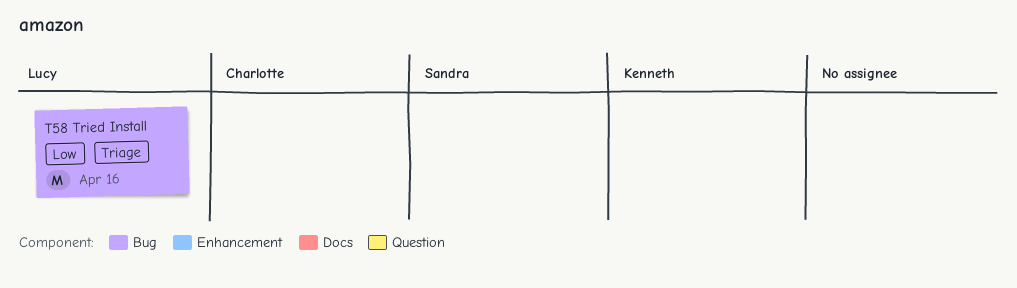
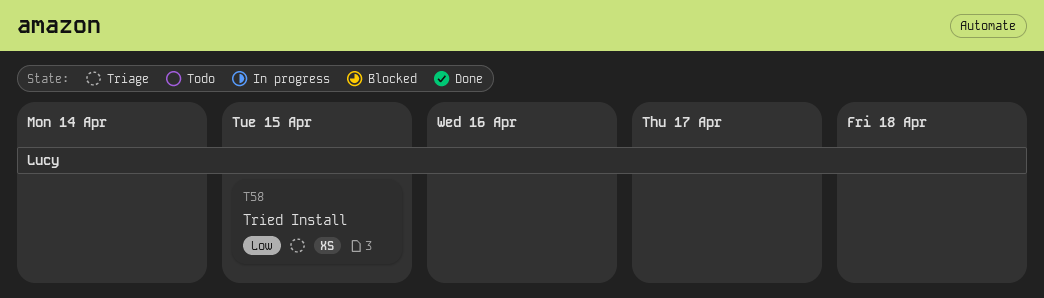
T58, estimate: M -> XS
T58, due: Apr 16 -> Apr 15

